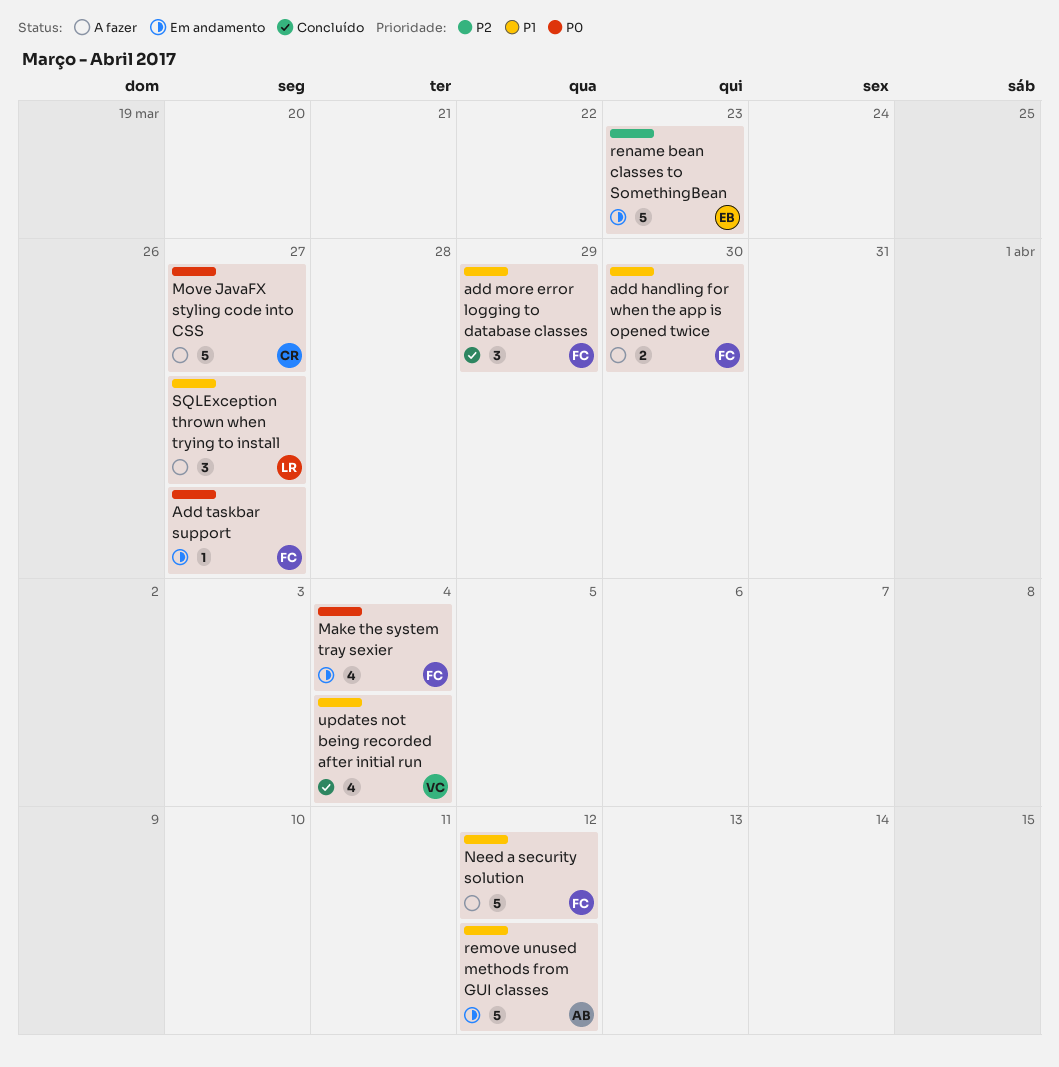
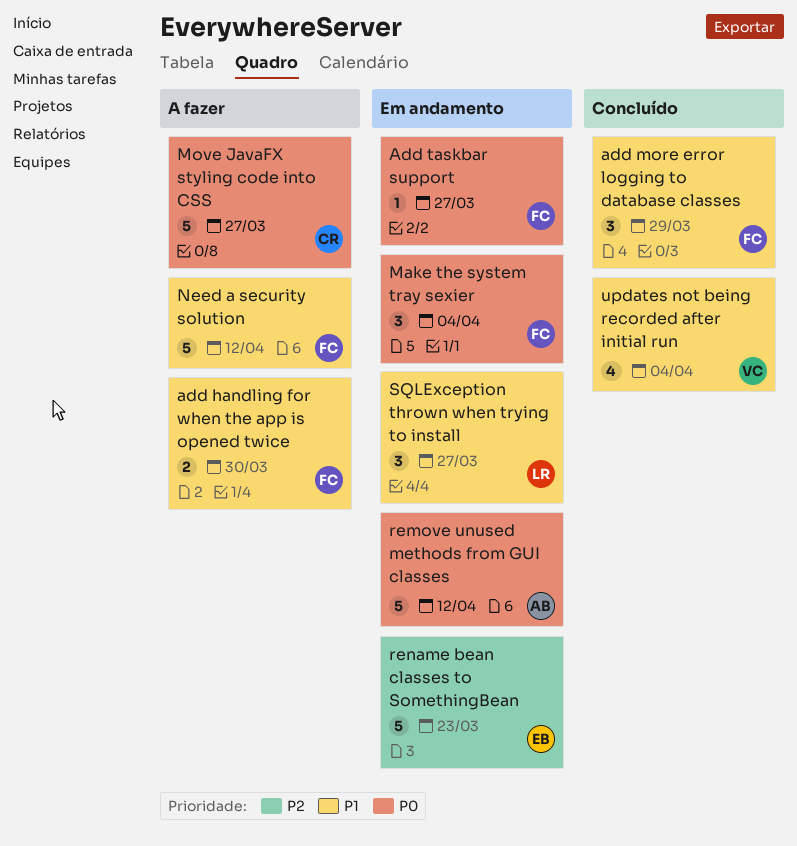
Make the system tray sexier, estimate: 4 -> 3
remove unused methods from GUI classes, priority: P1 -> P0
SQLException thrown when trying to install, status: A fazer -> Em andamento

